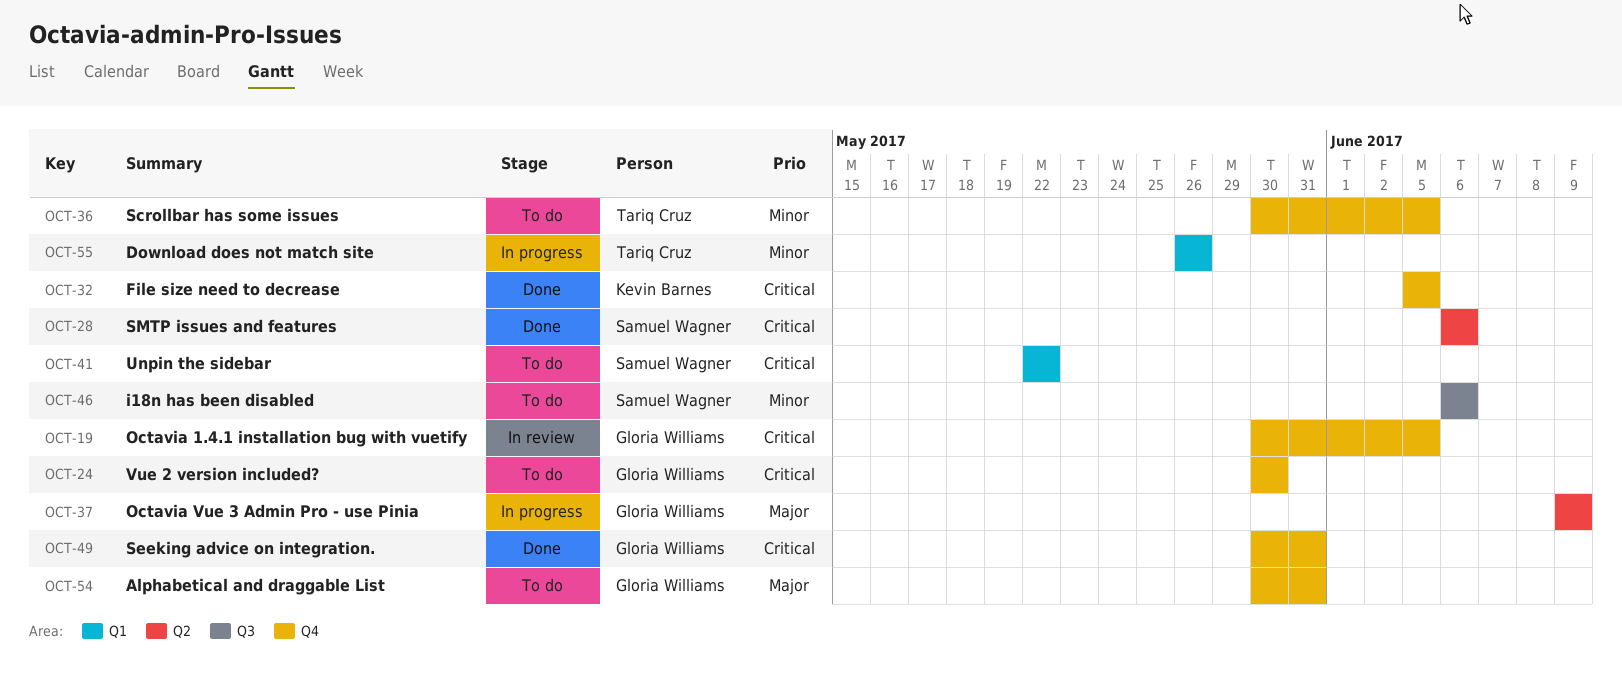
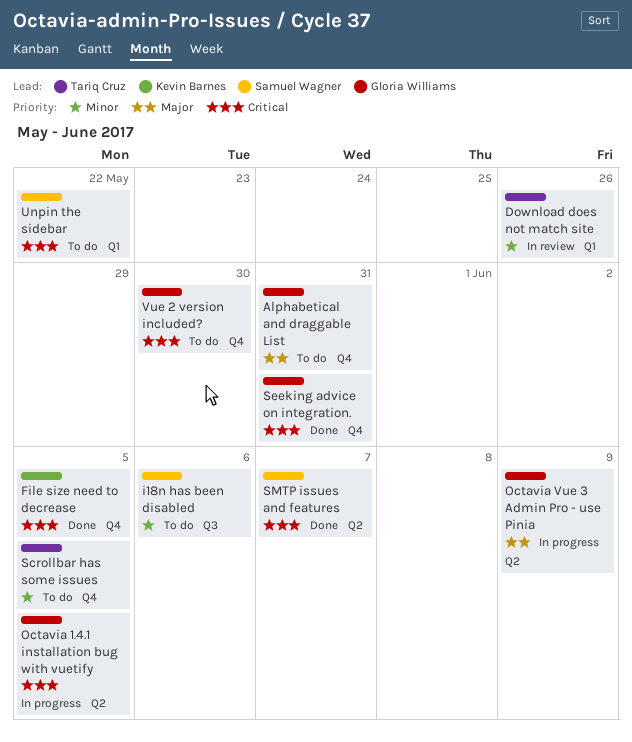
Download does not match site, status: In progress -> In review
Octavia 1.4.1 installation bug with vuetify, status: In review -> In progress
Octavia 1.4.1 installation bug with vuetify, label: Q4 -> Q2
SMTP issues and features, due: Jun 6 -> Jun 7

